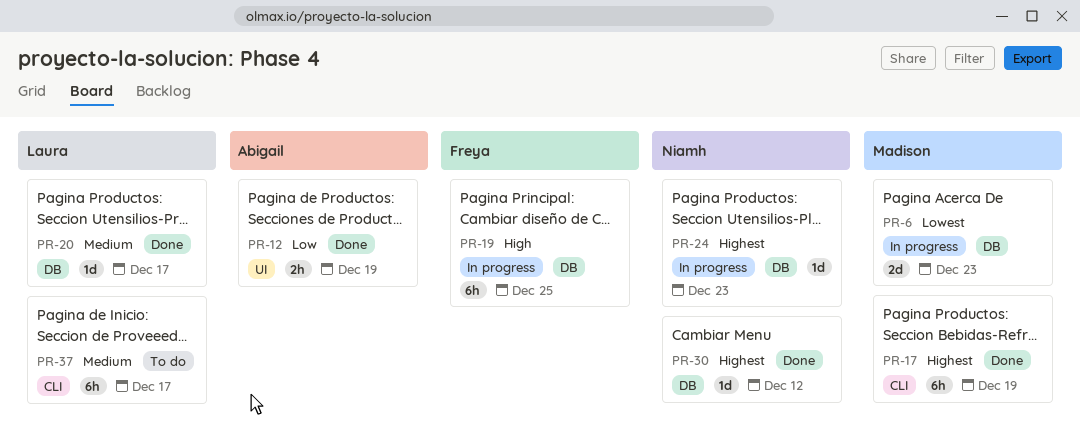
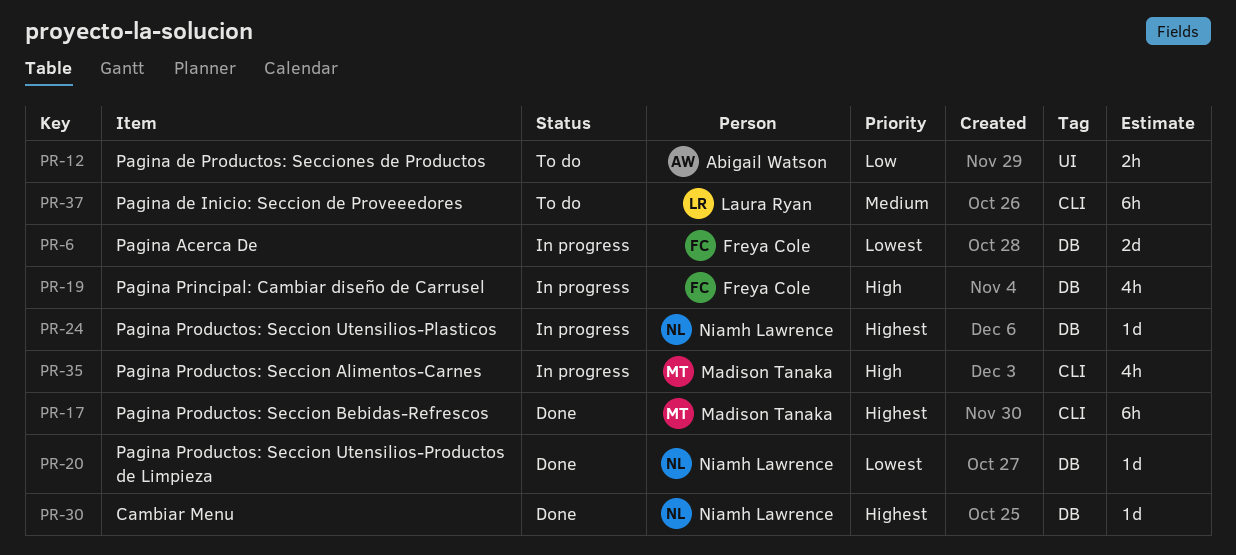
PR-6, owner: Madison Tanaka -> Freya Cole
PR-12, status: Done -> To do
PR-19, estimate: 6h -> 4h
PR-20, owner: Laura Ryan -> Niamh Lawrence
PR-20, priority: Medium -> Lowest
PR-35: none -> present

